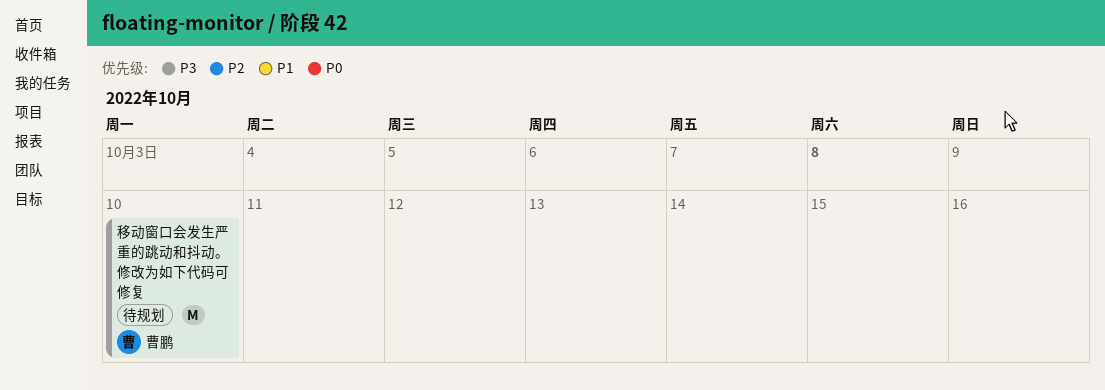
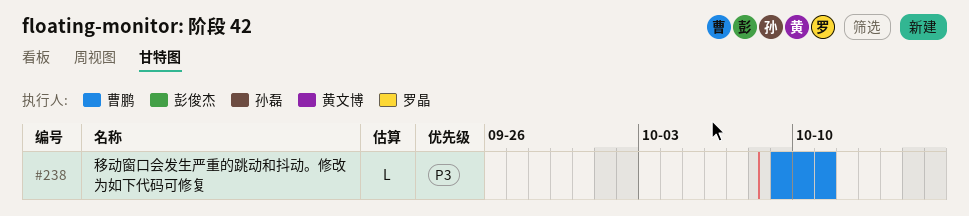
移动窗口会发生严重的跳动和抖动。修改为如下代码可修复, estimate: M -> L
移动窗口会发生严重的跳动和抖动。修改为如下代码可修复, due: Oct 10 -> Oct 11

